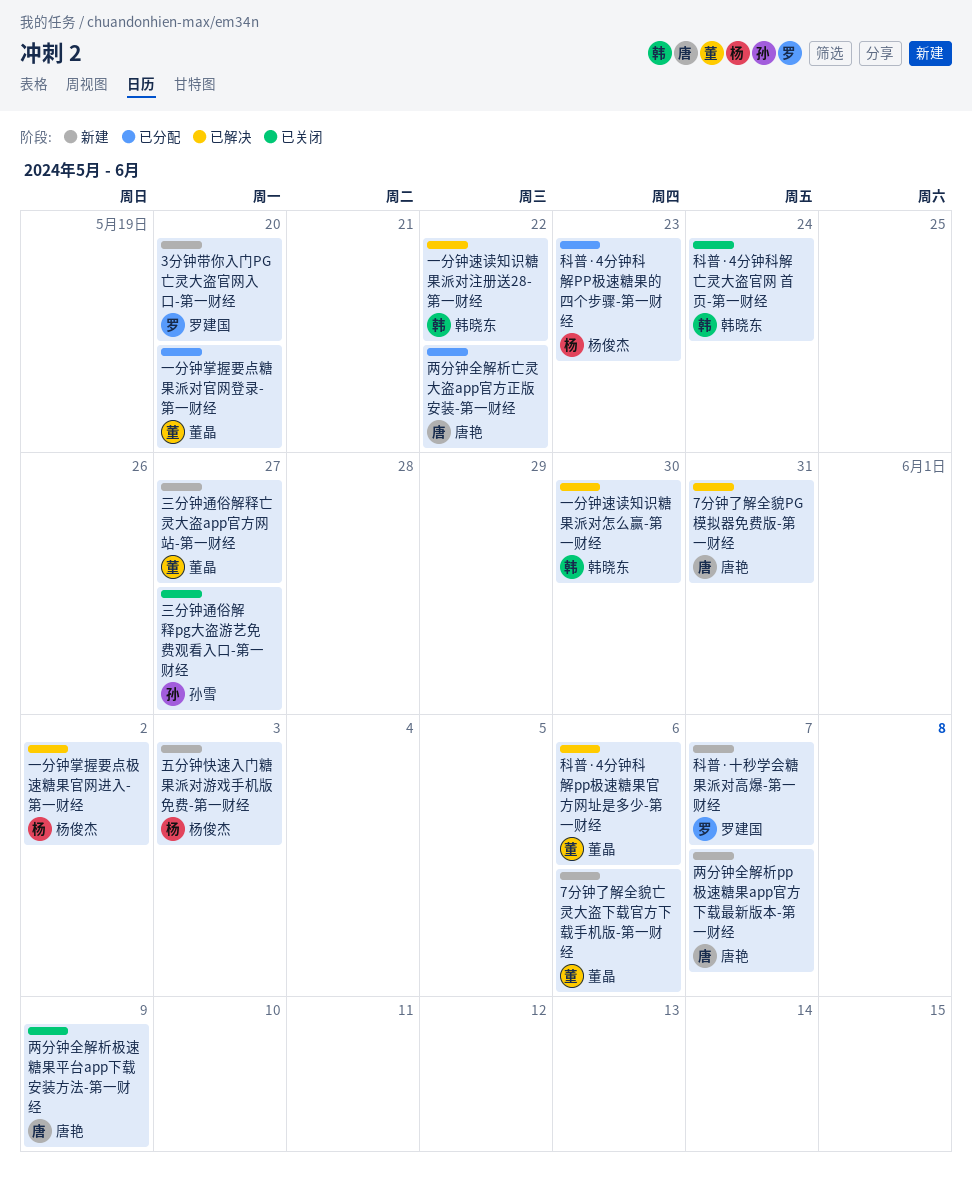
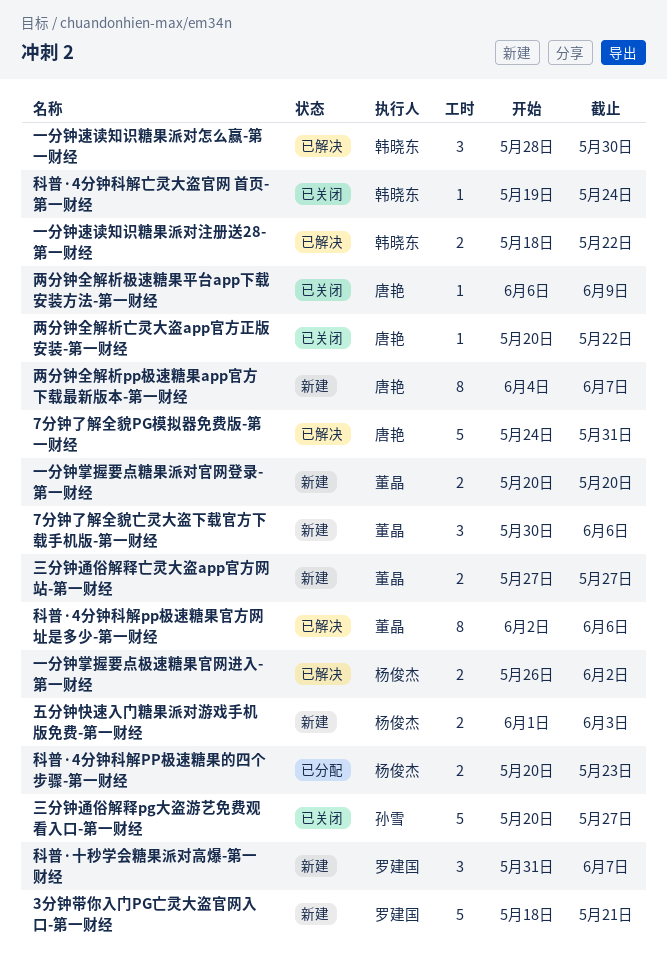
3分钟带你入门PG亡灵大盗官网入口-第一财经, due: May 20 -> May 21
一分钟掌握要点糖果派对官网登录-第一财经, status: 已分配 -> 新建
两分钟全解析亡灵大盗app官方正版安装-第一财经, status: 已分配 -> 已关闭

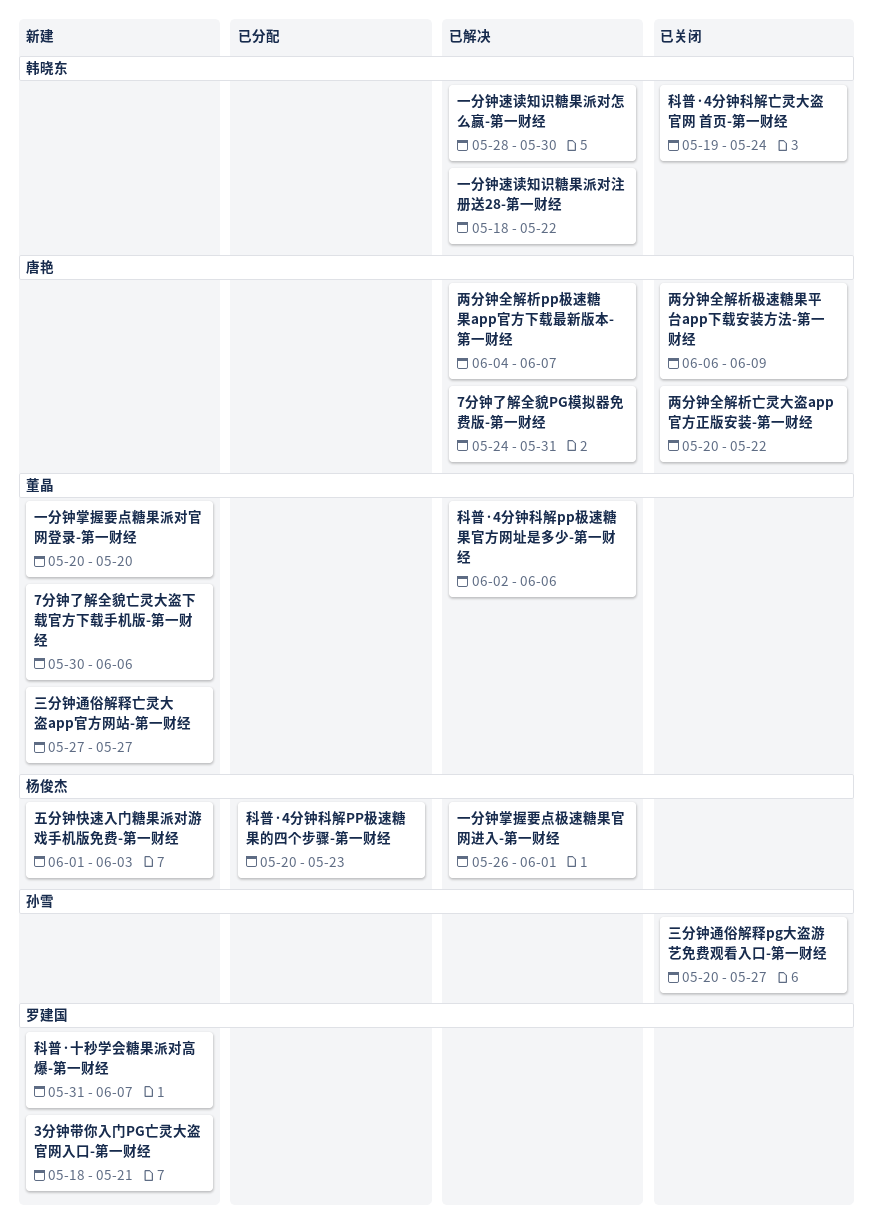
一分钟掌握要点极速糖果官网进入-第一财经, due: Jun 2 -> Jun 1
两分钟全解析pp极速糖果app官方下载最新版本-第一财经, status: 新建 -> 已解决

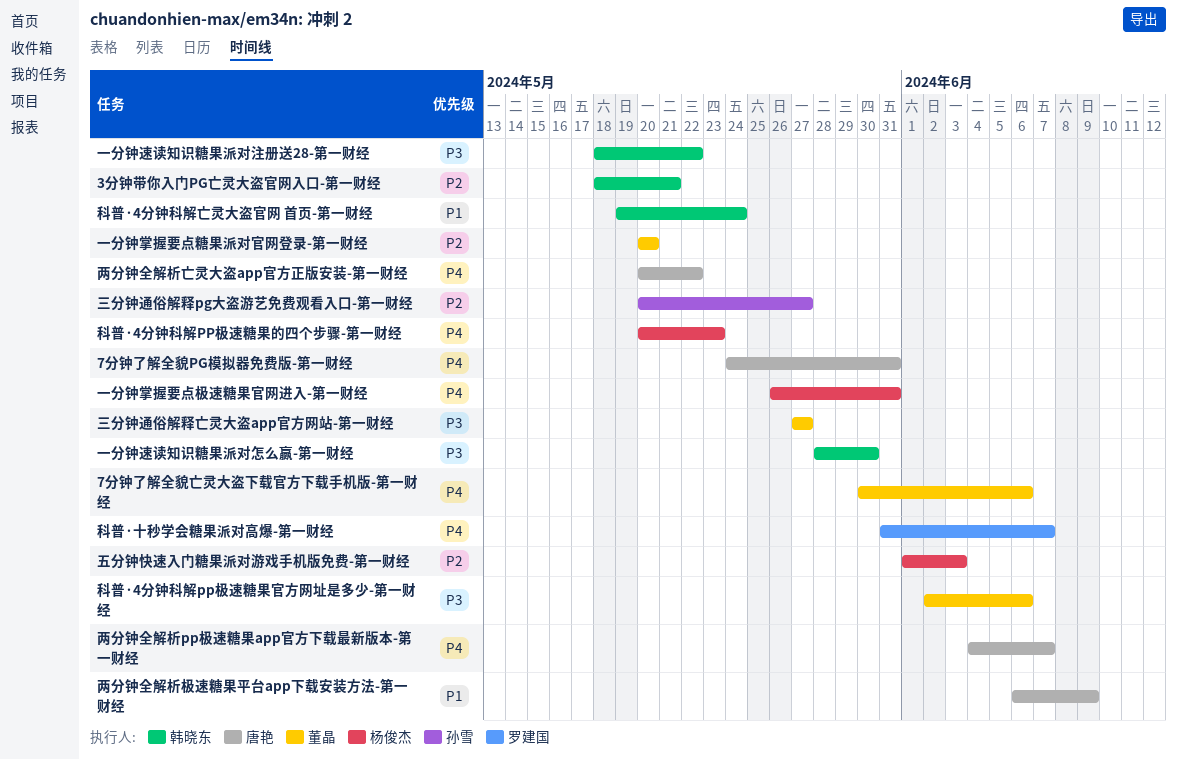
3分钟带你入门PG亡灵大盗官网入口-第一财经, owner: 罗建国 -> 韩晓东
一分钟掌握要点极速糖果官网进入-第一财经, due: Jun 1 -> May 31

